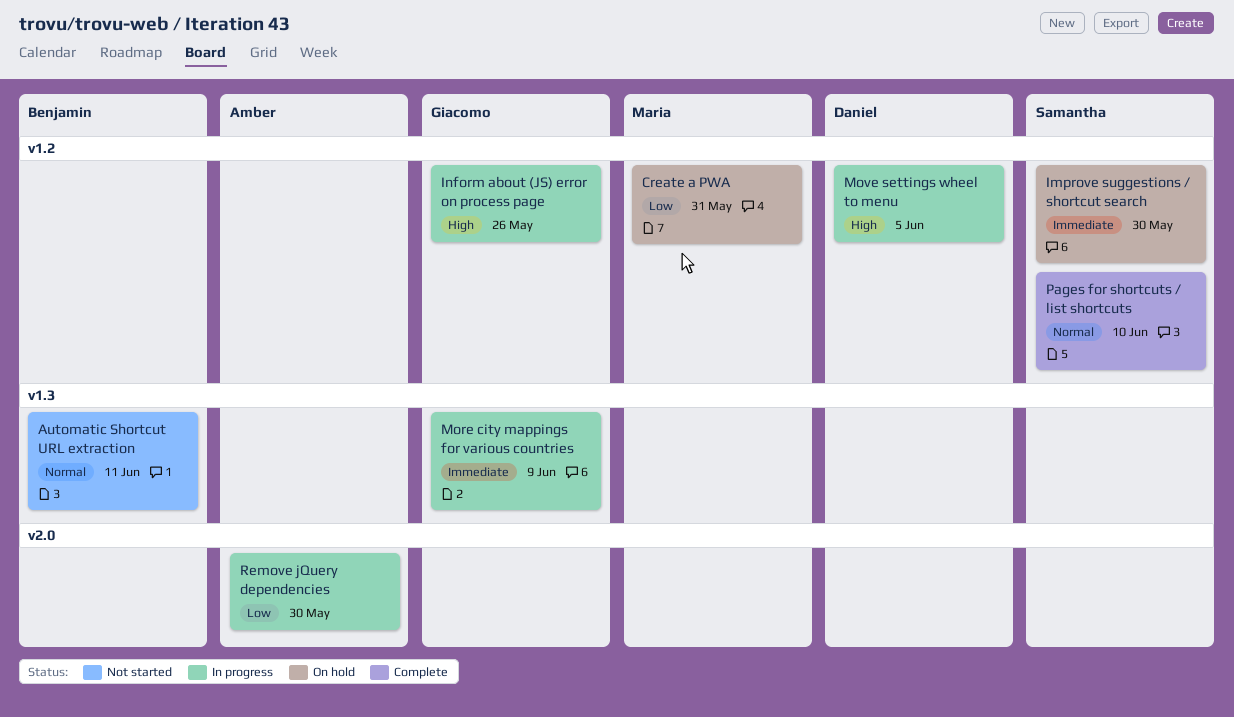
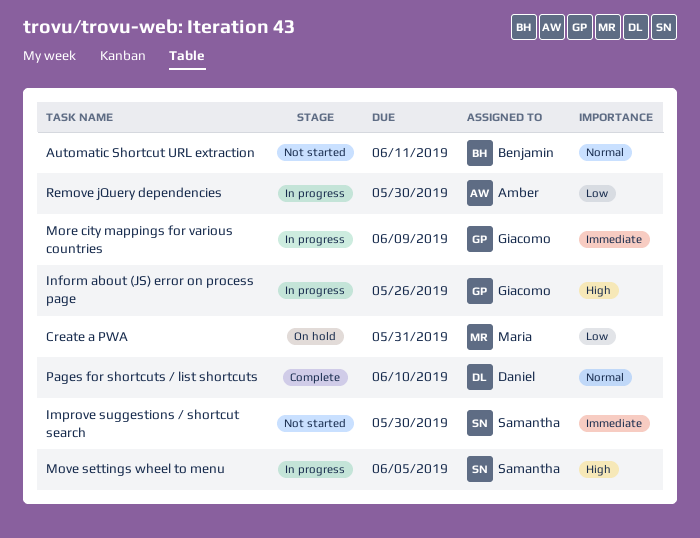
Improve suggestions / shortcut search, status: On hold -> Not started
Move settings wheel to menu, owner: Daniel -> Samantha
Pages for shortcuts / list shortcuts, owner: Samantha -> Daniel

